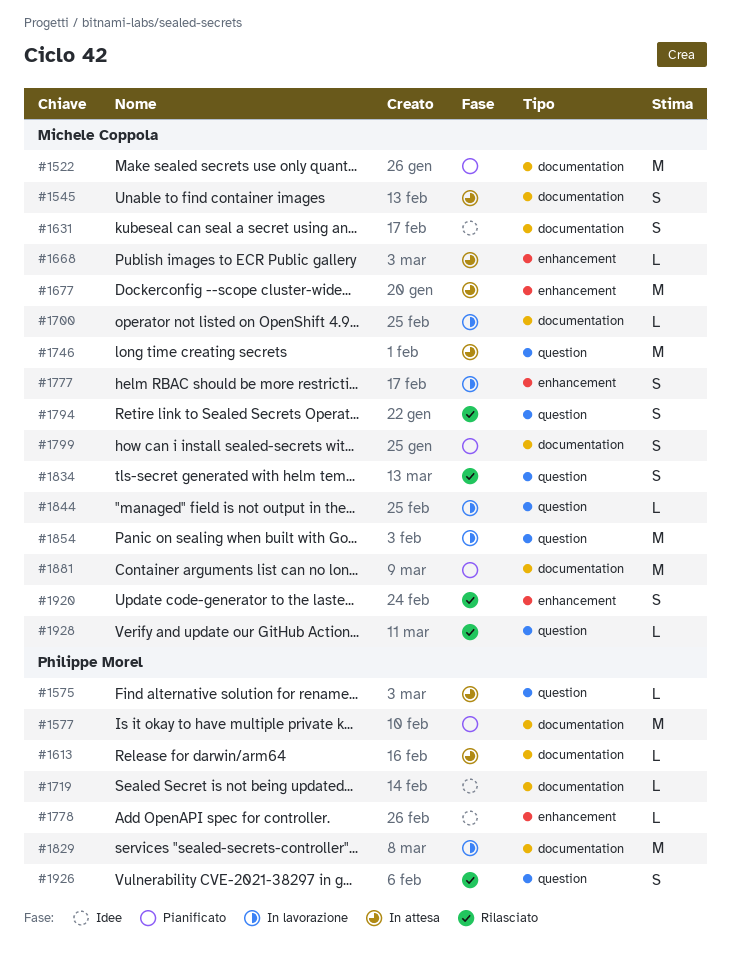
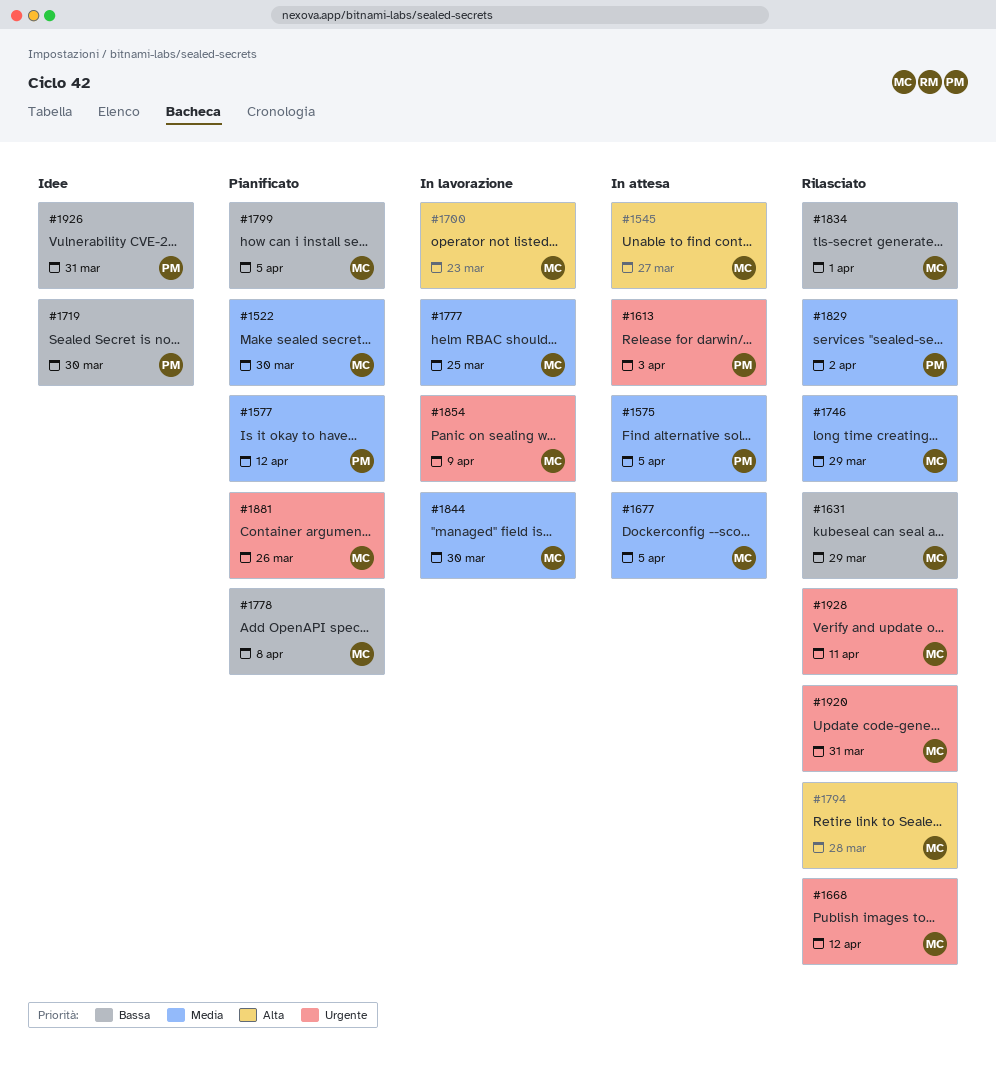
#1631, status: Idee -> Rilasciato
#1668, status: In attesa -> Rilasciato
#1746, status: In attesa -> Rilasciato
#1778, status: Idee -> Pianificato
#1778, owner: Philippe Morel -> Michele Coppola
#1829, status: In lavorazione -> Rilasciato
#1926, status: Rilasciato -> Idee

